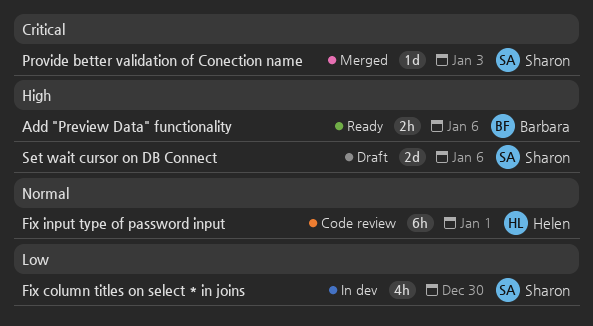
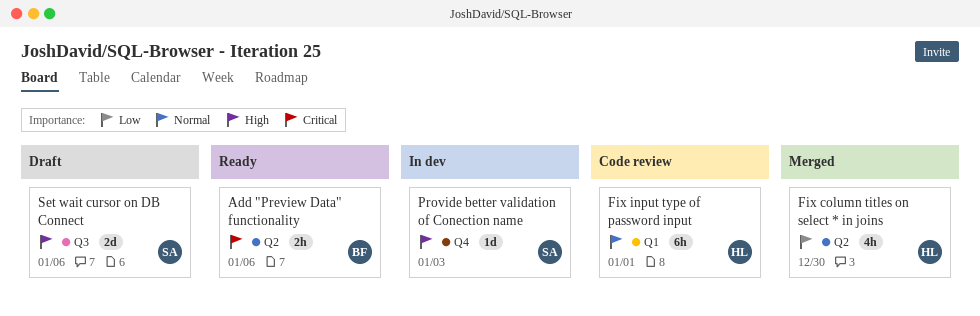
Add "Preview Data" functionality, priority: High -> Critical
Fix column titles on select * in joins, status: In dev -> Merged
Fix column titles on select * in joins, owner: Sharon -> Helen
Provide better validation of Conection name, status: Merged -> In dev
Provide better validation of Conection name, priority: Critical -> High

